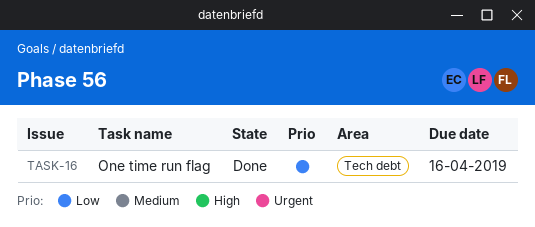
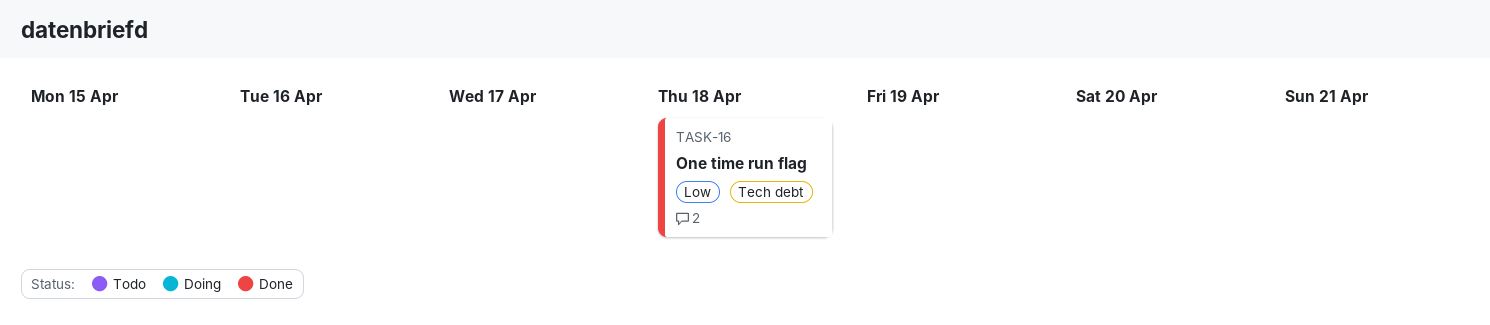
TASK-16, due: Apr 16 -> Apr 18

